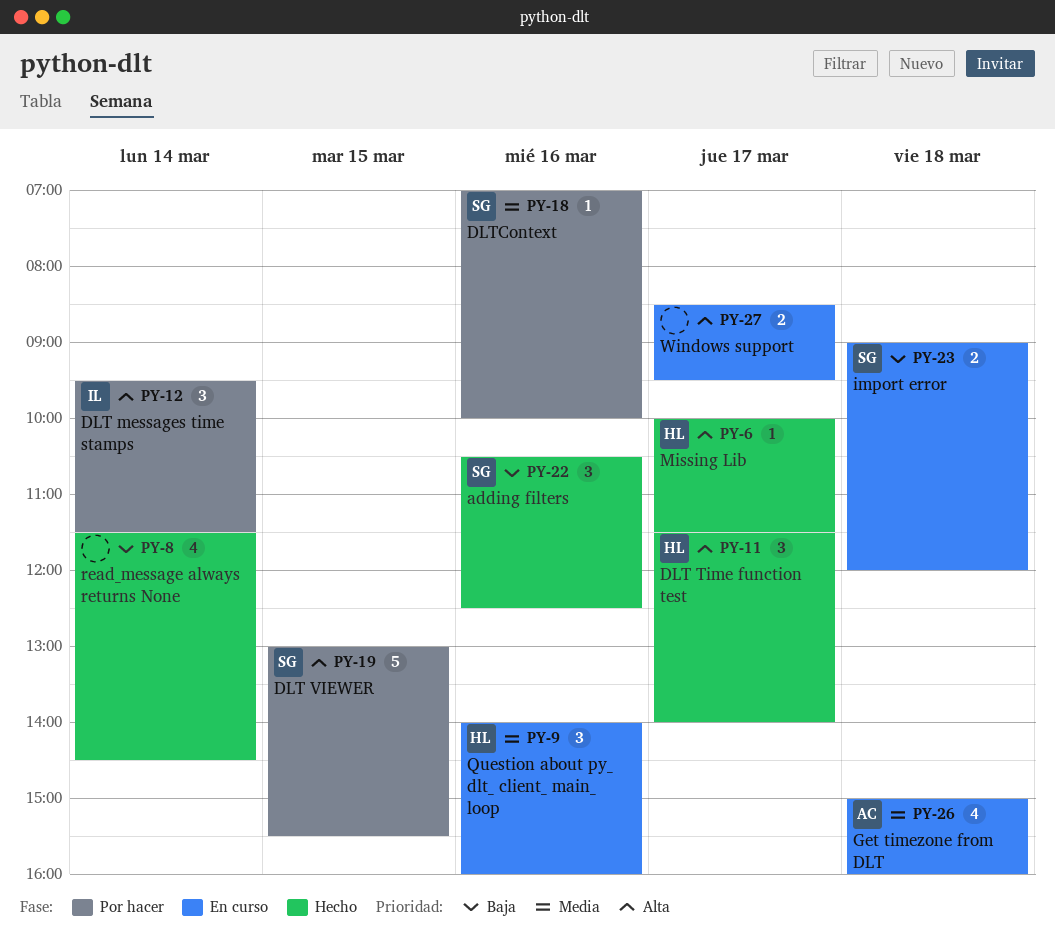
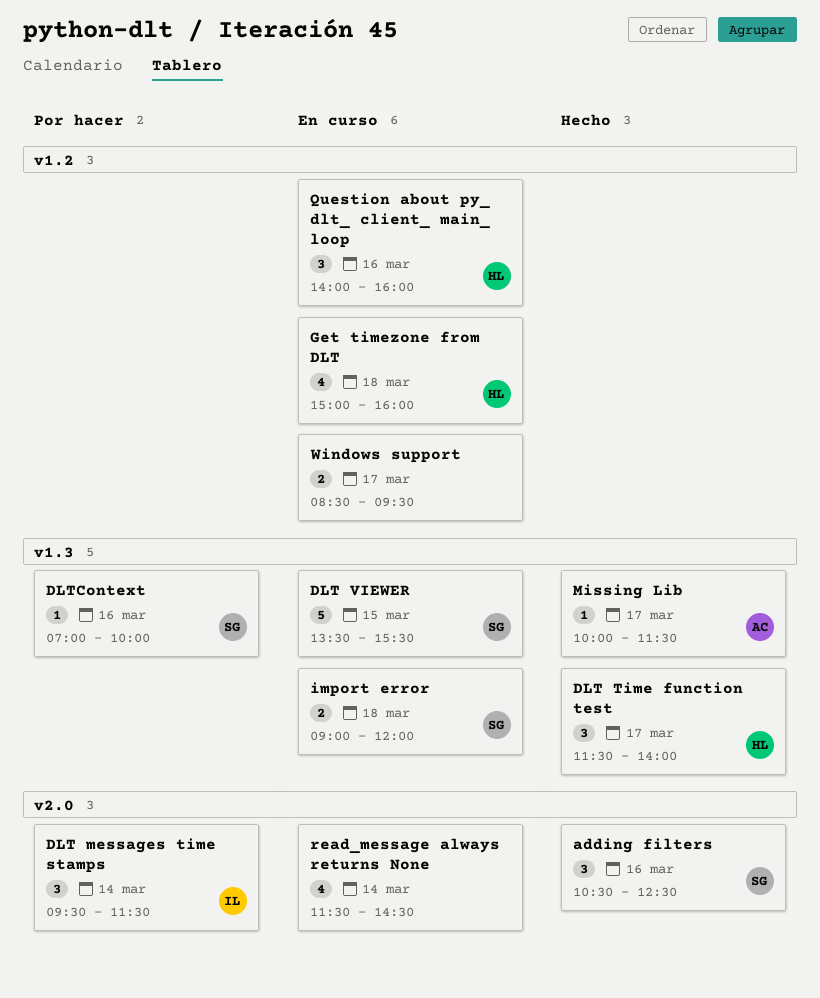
DLT VIEWER, status: Por hacer -> En curso
DLT VIEWER, begins: 13:00 -> 13:30
Get timezone from DLT, owner: AC -> HL
Missing Lib, owner: HL -> AC
read_message always returns None, status: Hecho -> En curso

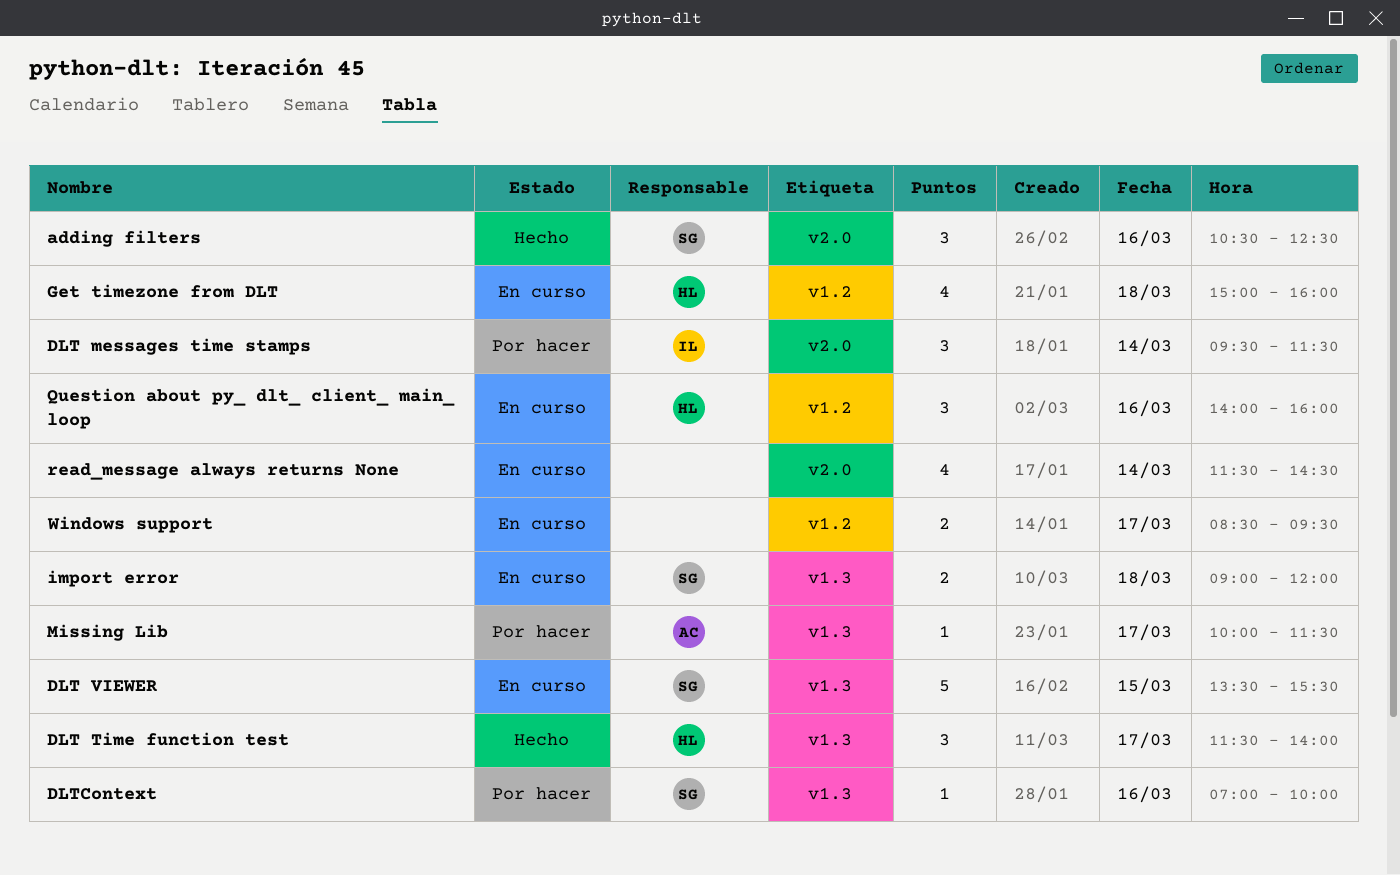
Missing Lib, status: Hecho -> Por hacer

